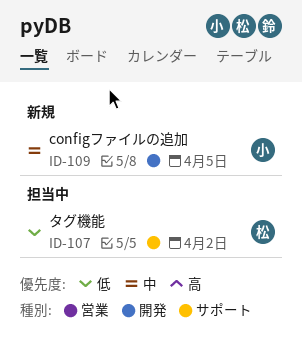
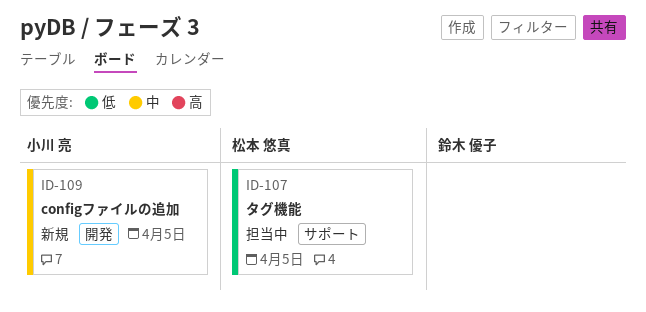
ID-107, due: Apr 2 -> Apr 5

